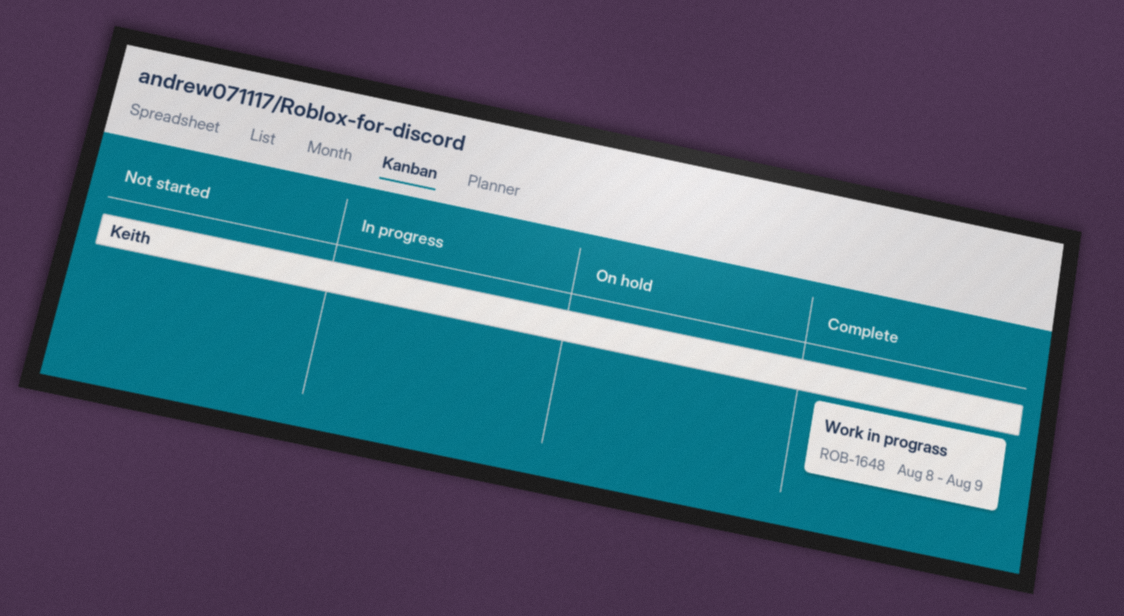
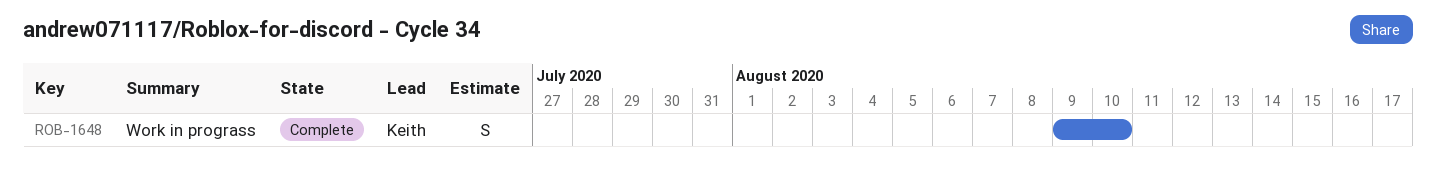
ROB-1648, start: Aug 8 -> Aug 9
ROB-1648, due: Aug 9 -> Aug 10

